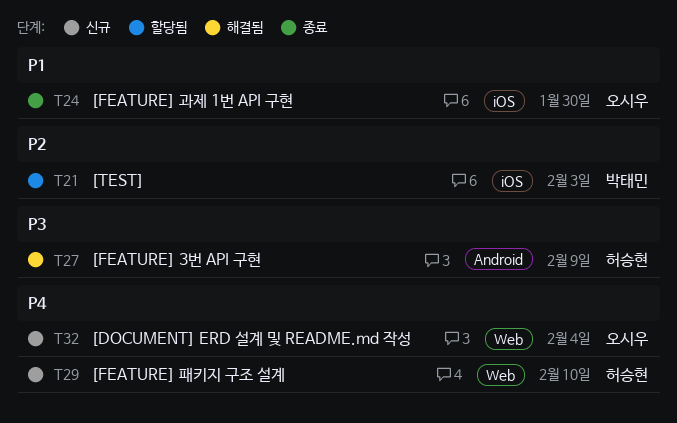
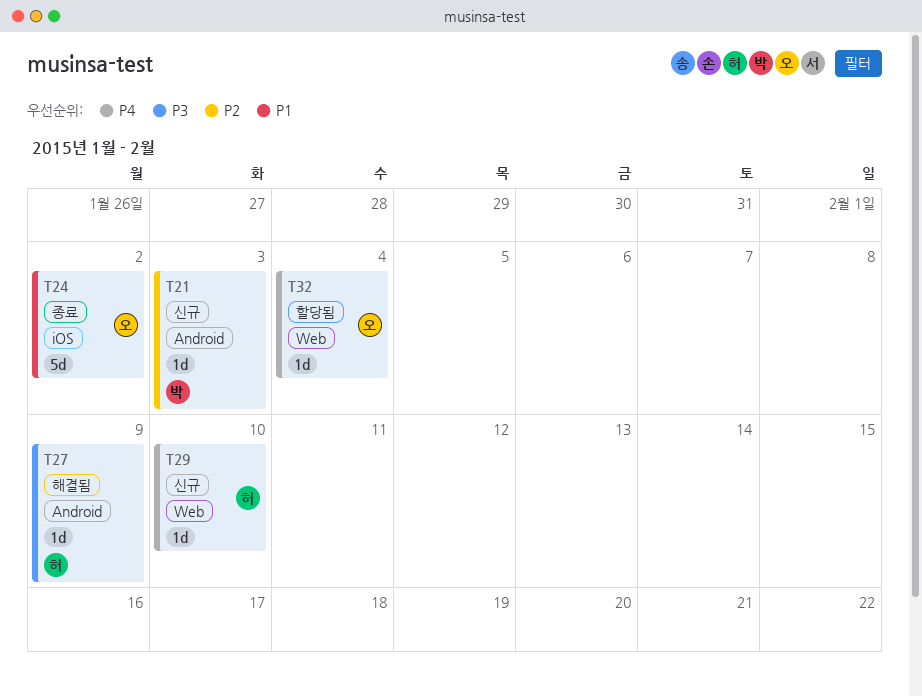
T21, status: 할당됨 -> 신규
T21, label: iOS -> Android
T24, due: Jan 30 -> Feb 2
T32, status: 신규 -> 할당됨

